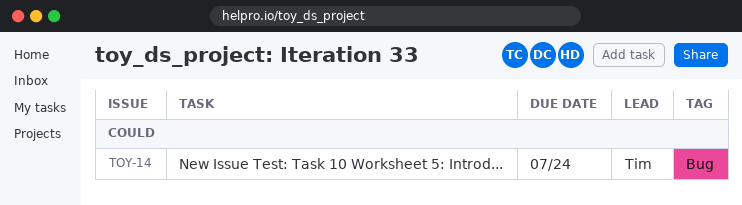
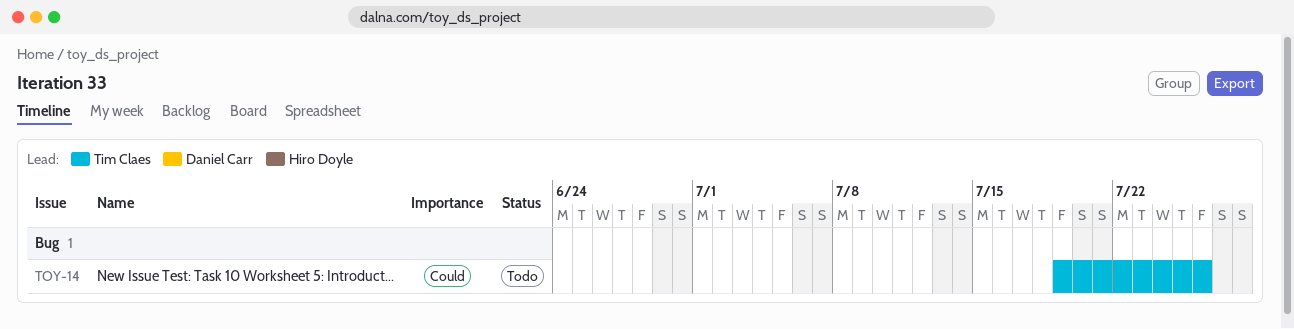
TOY-14, due: Jul 24 -> Jul 26

